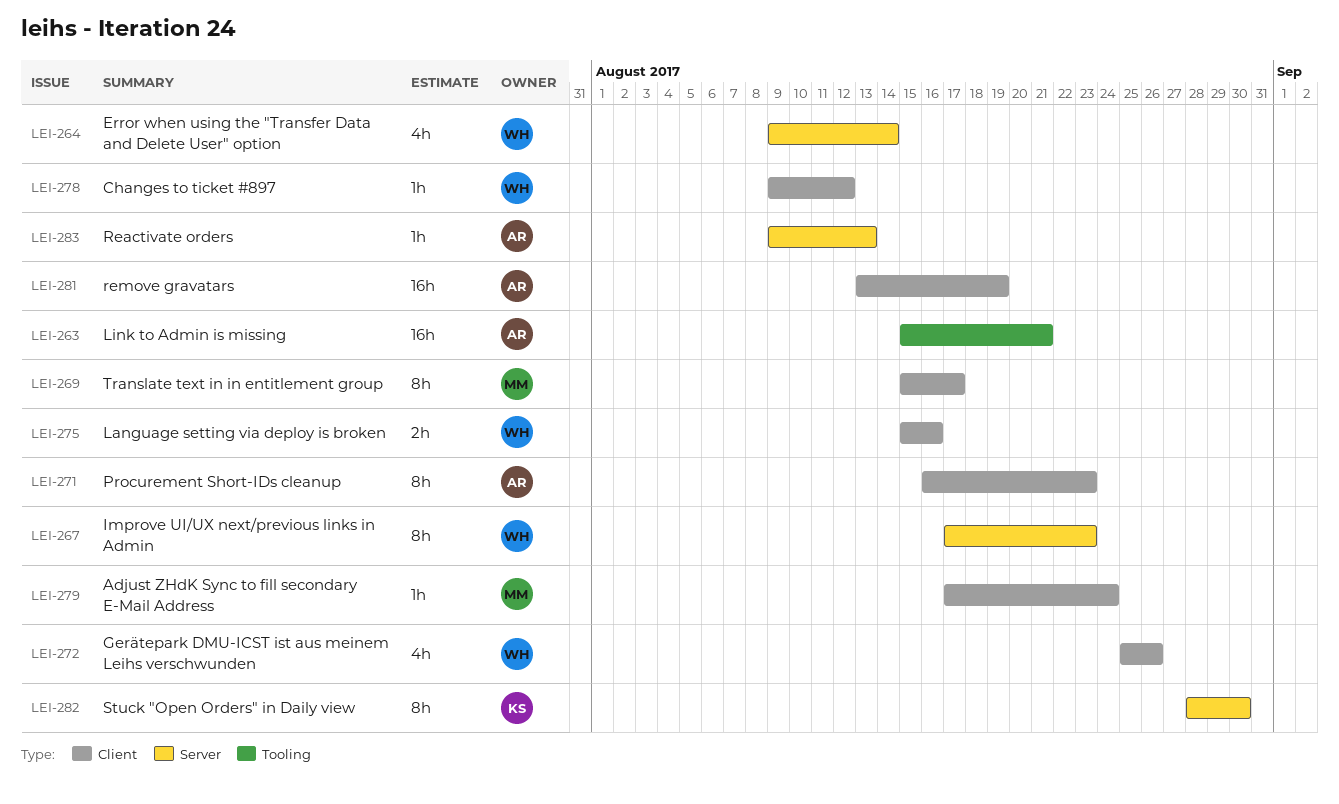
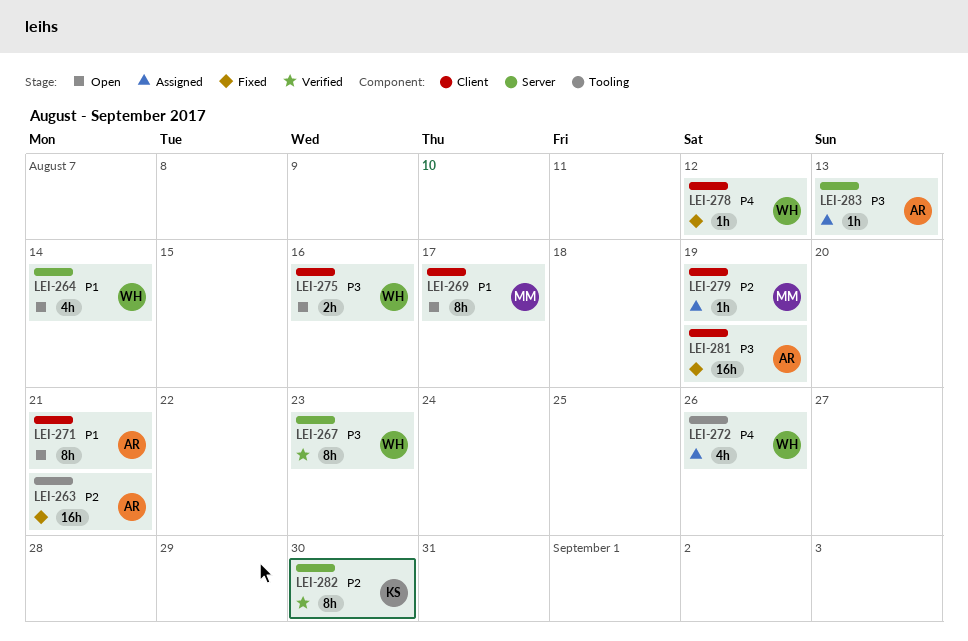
LEI-271, due: Aug 23 -> Aug 21
LEI-272, label: Client -> Tooling
LEI-279, due: Aug 24 -> Aug 19

